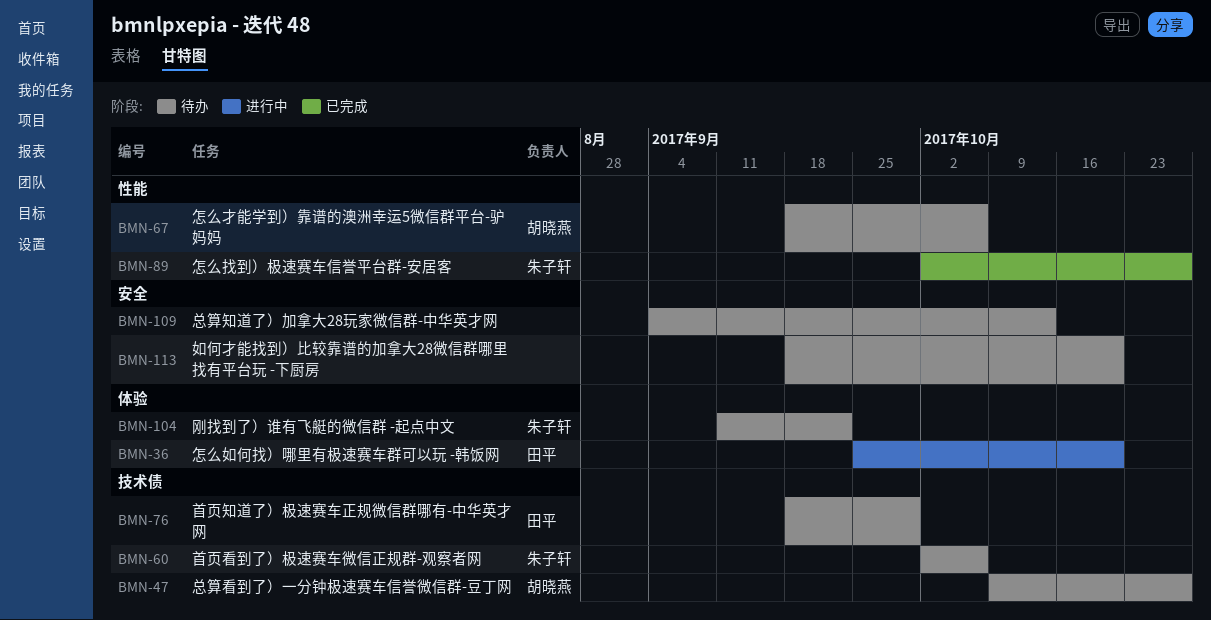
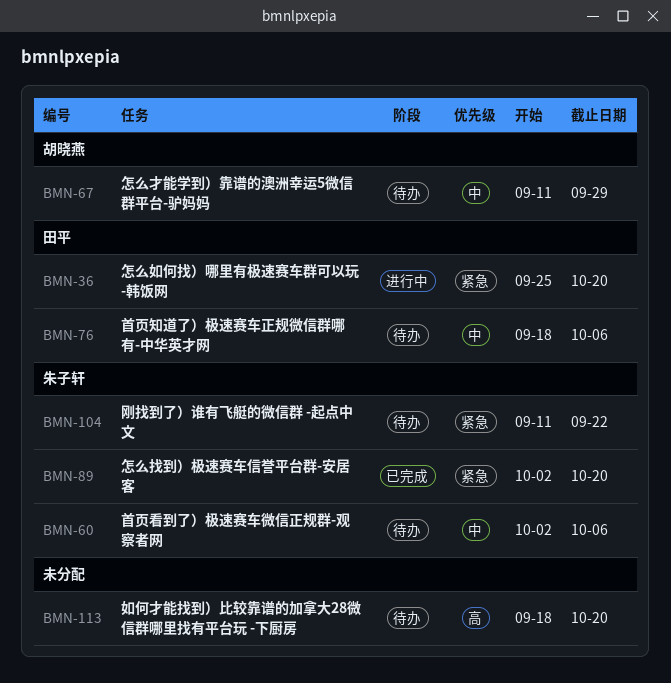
BMN-47: present -> none
BMN-67, start: Sep 18 -> Sep 11
BMN-67, due: Oct 6 -> Sep 29
BMN-76, due: Sep 29 -> Oct 6
BMN-89, due: Oct 27 -> Oct 20
BMN-109: present -> none

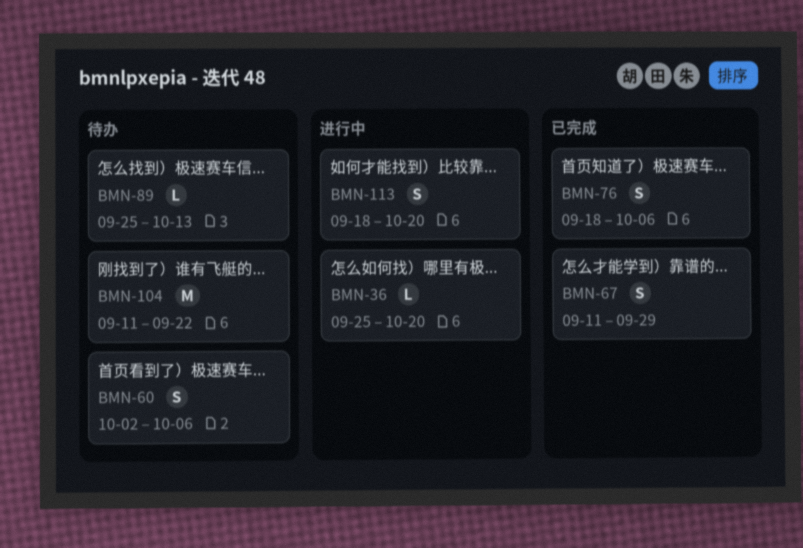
BMN-67, status: 待办 -> 已完成
BMN-76, status: 待办 -> 已完成
BMN-89, status: 已完成 -> 待办
BMN-89, start: Oct 2 -> Sep 25
BMN-89, due: Oct 20 -> Oct 13
BMN-113, status: 待办 -> 进行中

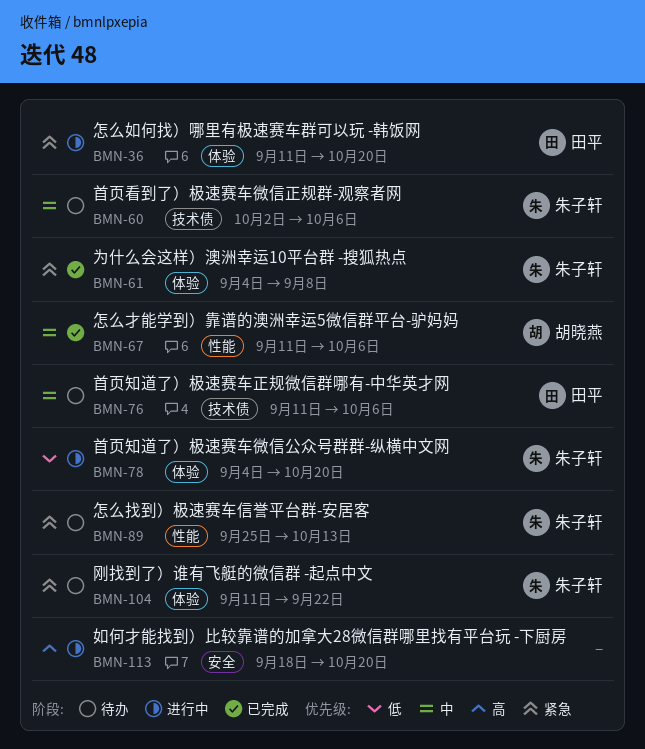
BMN-36, start: Sep 25 -> Sep 11
BMN-61: none -> present
BMN-67, due: Sep 29 -> Oct 6
BMN-76, status: 已完成 -> 待办
BMN-76, start: Sep 18 -> Sep 11
BMN-78: none -> present

